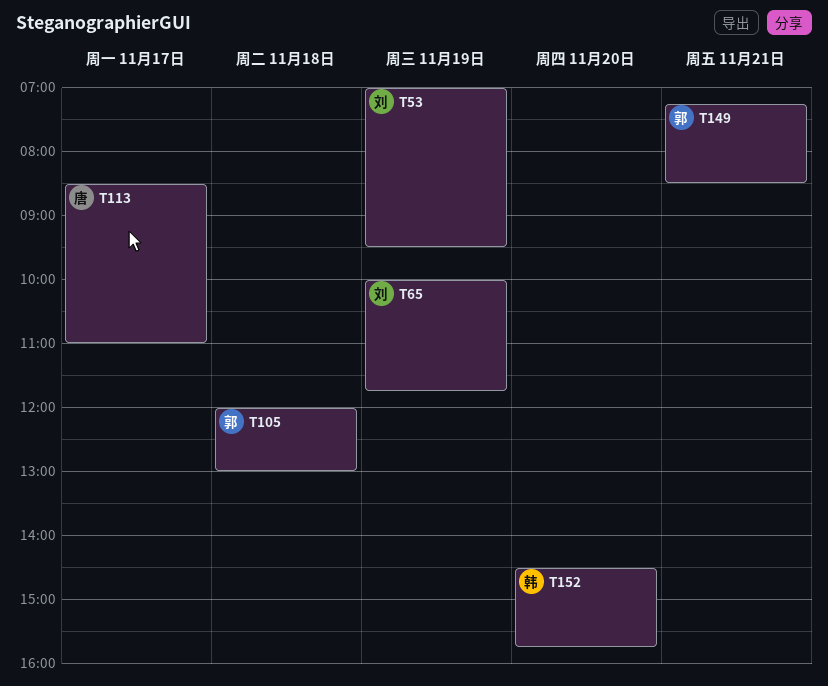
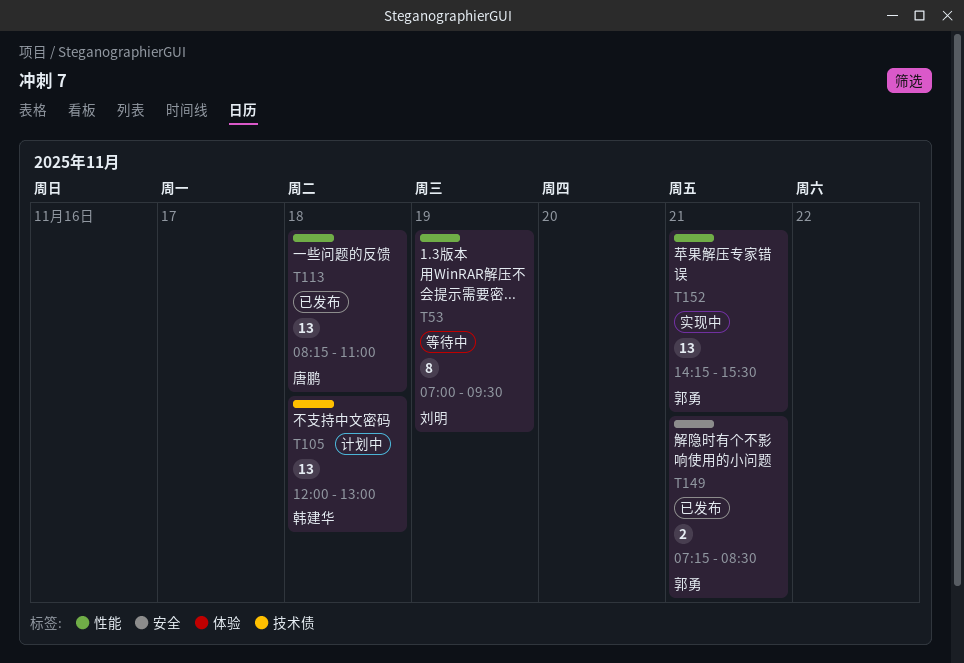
T65: present -> none
T105, owner: 郭勇 -> 韩建华
T113, day: Nov 17 -> Nov 18
T113, begins: 08:30 -> 08:15
T152, owner: 韩建华 -> 郭勇
T152, day: Nov 20 -> Nov 21
T152, begins: 14:30 -> 14:15
T152, ends: 15:45 -> 15:30

